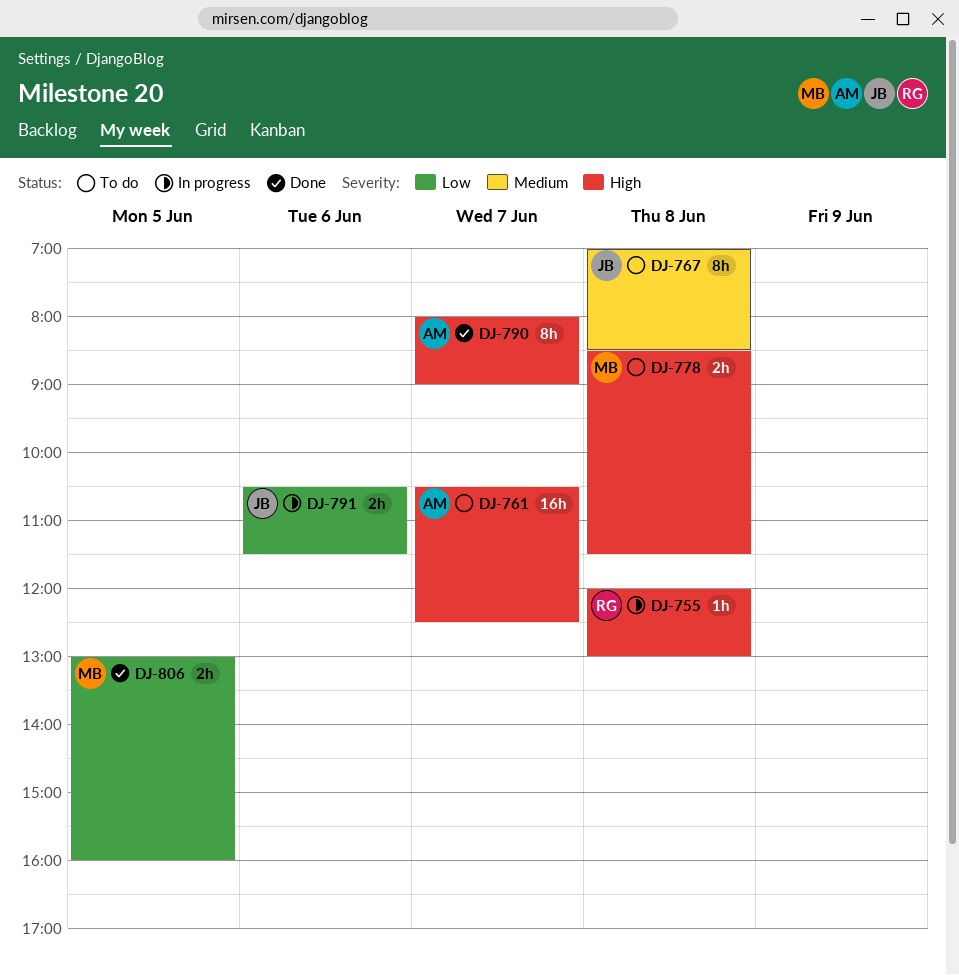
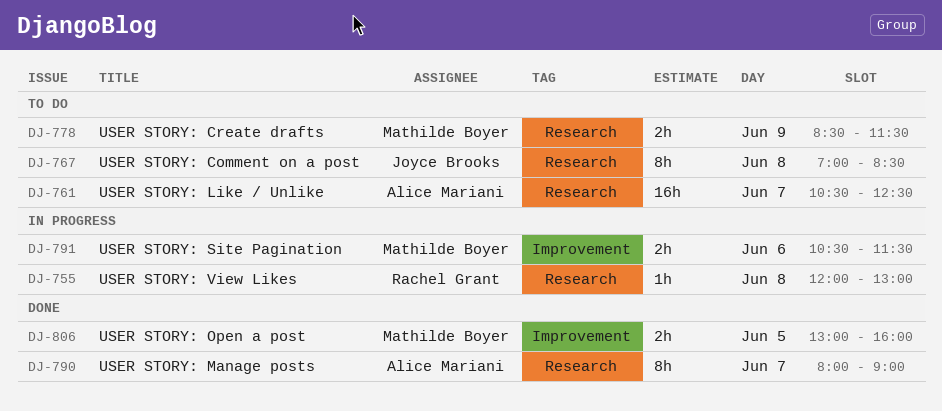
DJ-778, day: Jun 8 -> Jun 9
DJ-791, owner: Joyce Brooks -> Mathilde Boyer

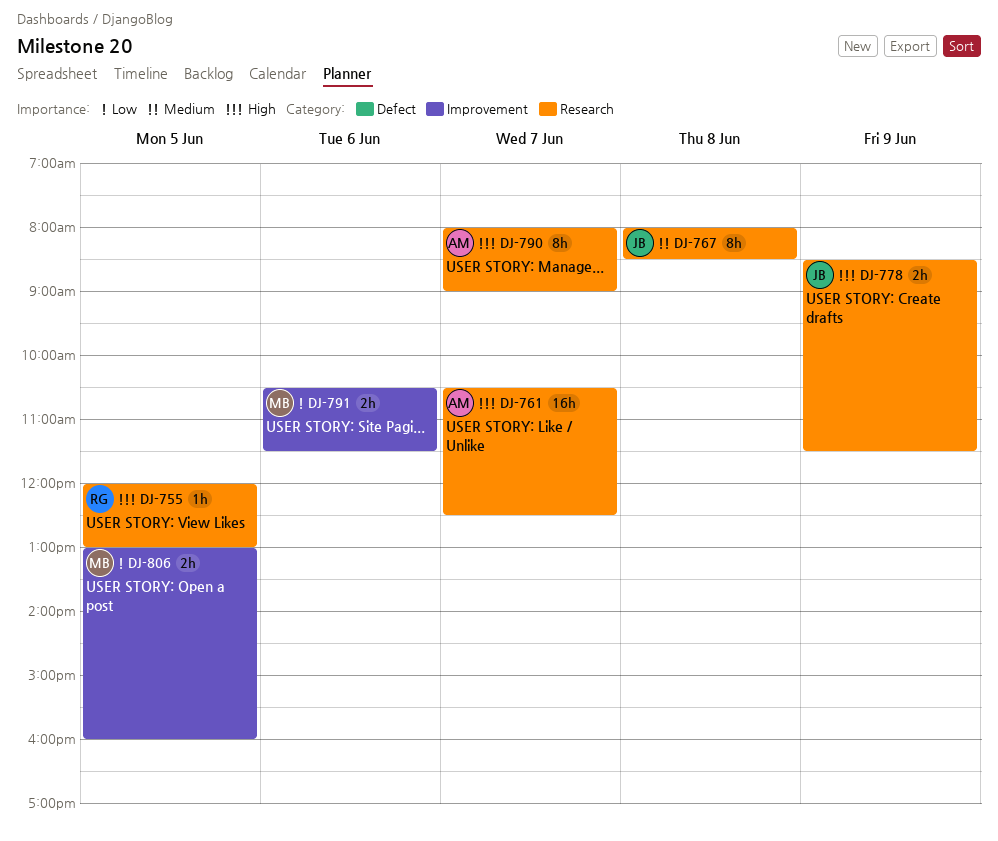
DJ-755, day: Jun 8 -> Jun 5
DJ-767, begins: 07:00 -> 08:00
DJ-778, owner: Mathilde Boyer -> Joyce Brooks

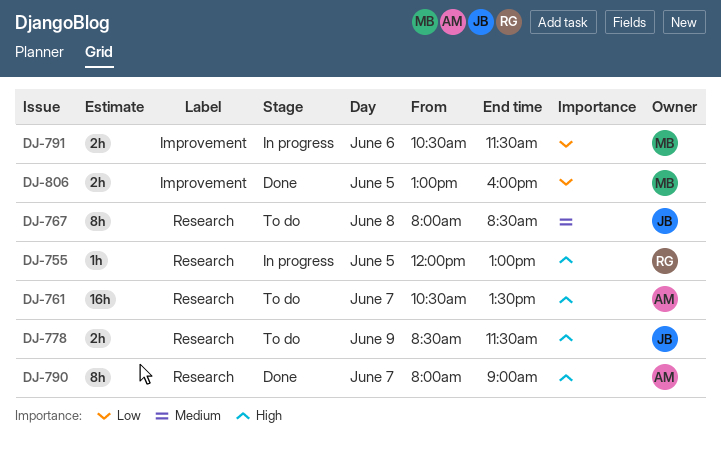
DJ-761, ends: 12:30 -> 13:30

